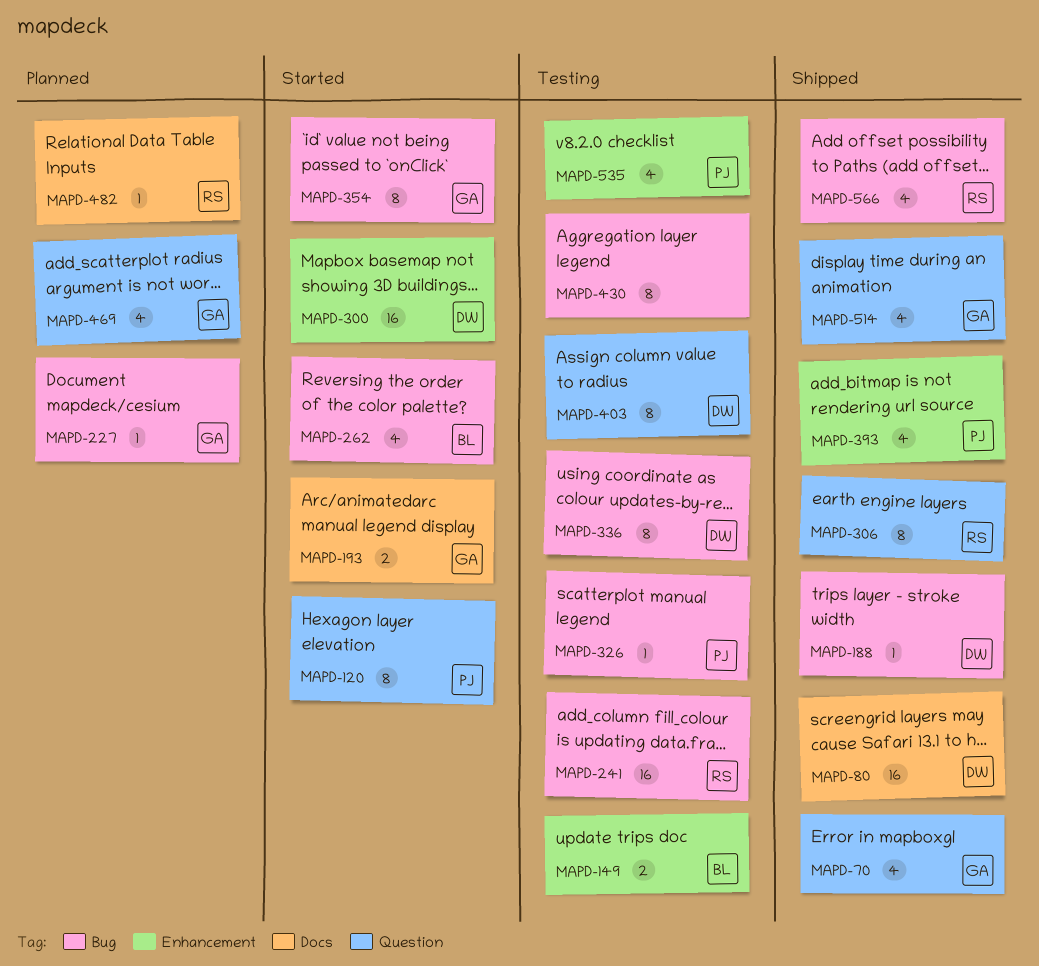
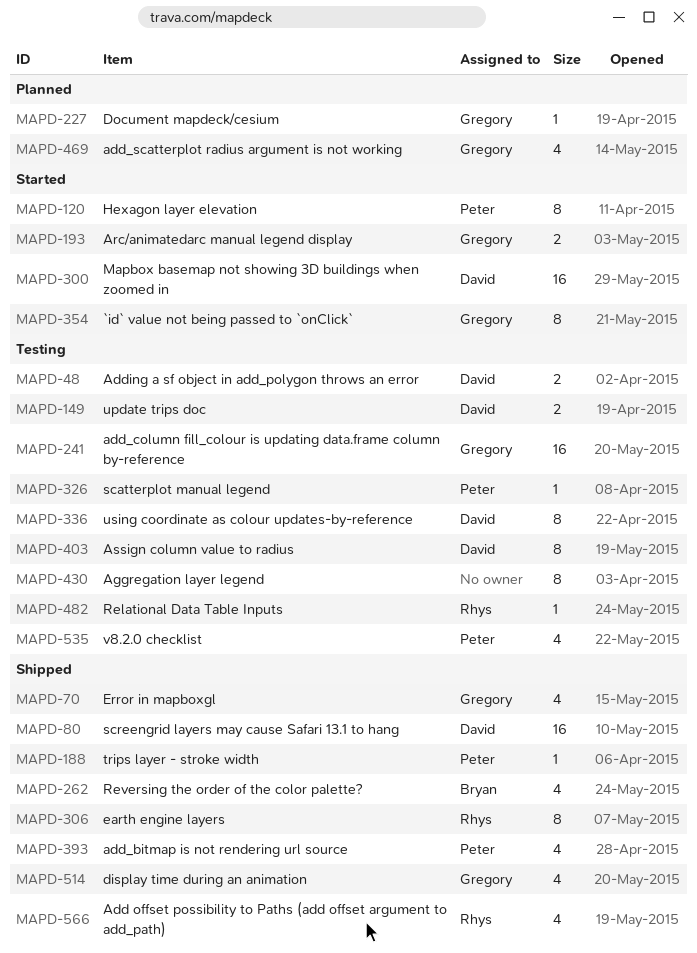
MAPD-48: none -> present
MAPD-149, owner: Bryan -> David
MAPD-188, owner: David -> Peter
MAPD-241, owner: Rhys -> Gregory
MAPD-262, status: Started -> Shipped
MAPD-482, status: Planned -> Testing

